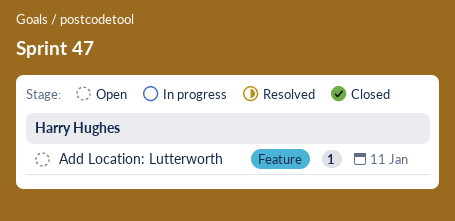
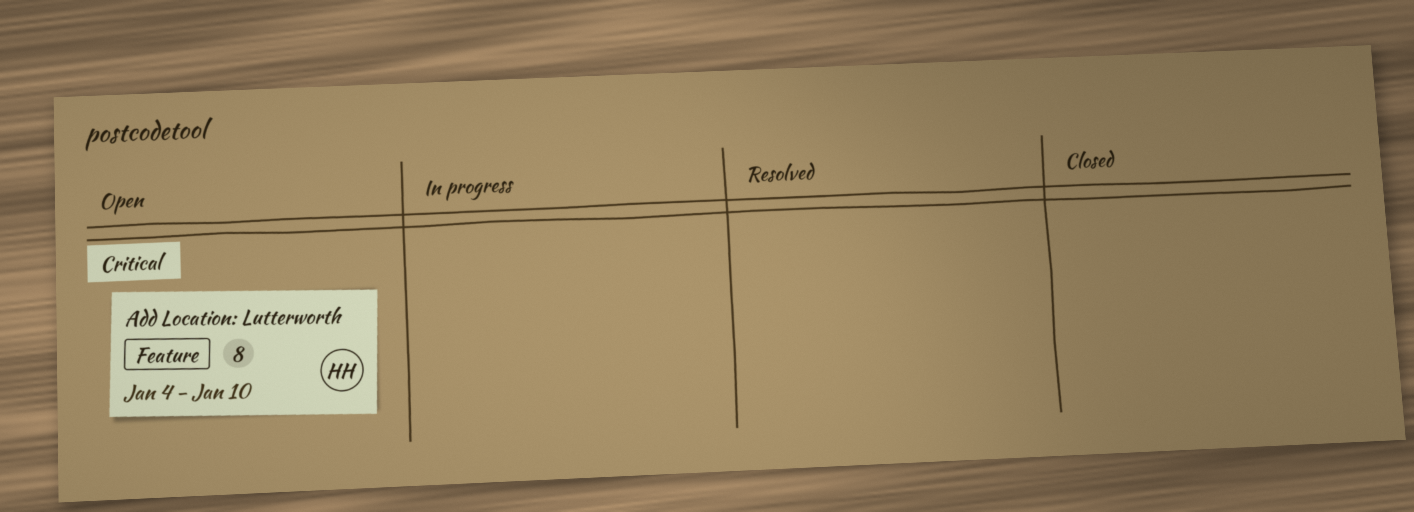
Add Location: Lutterworth, estimate: 1 -> 8
Add Location: Lutterworth, due: Jan 11 -> Jan 10

